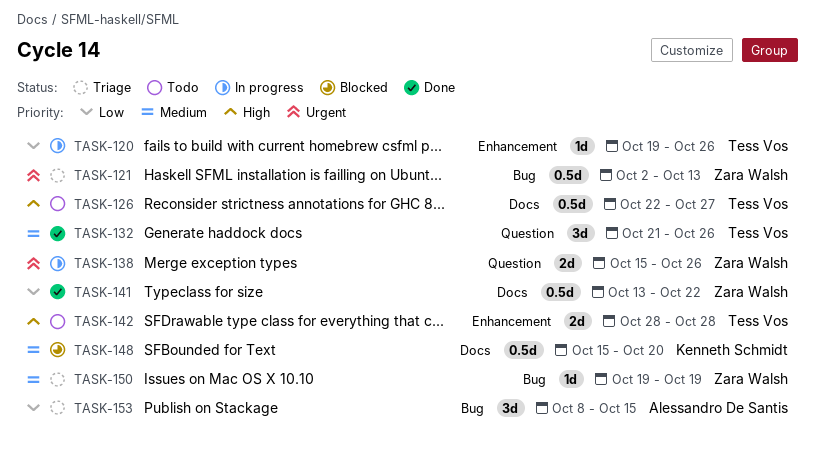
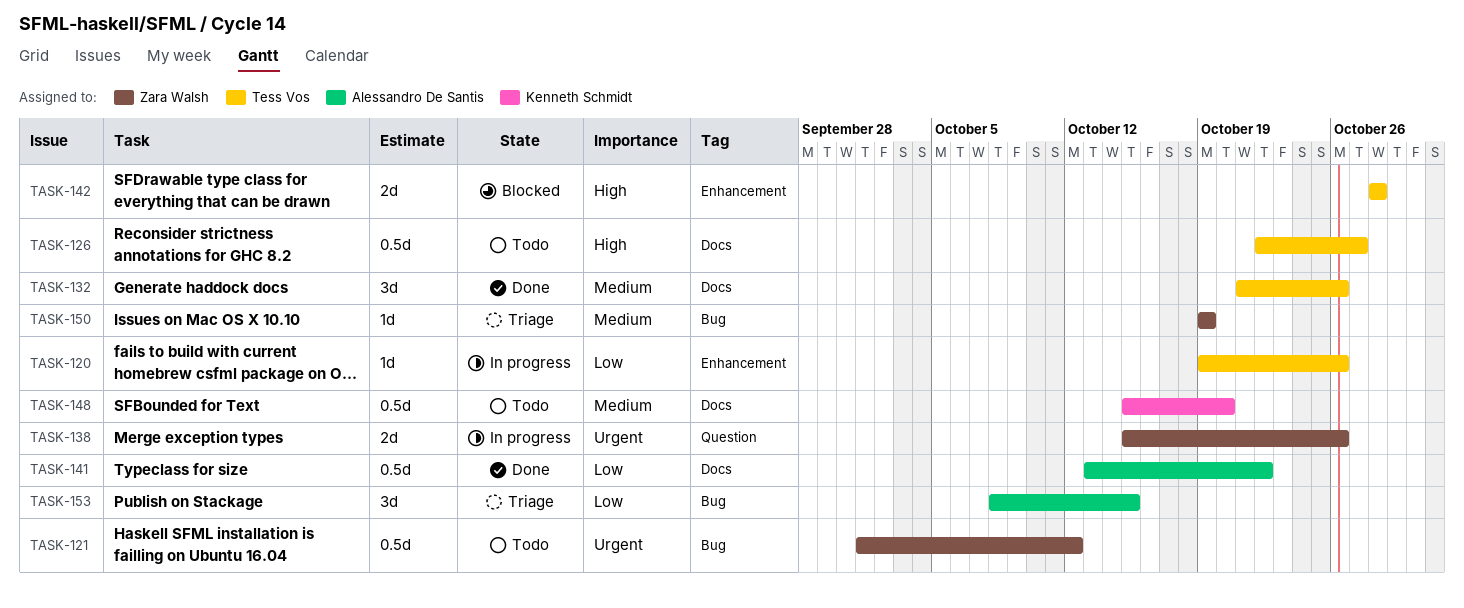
TASK-121, status: Triage -> Todo
TASK-121, start: Oct 2 -> Oct 1
TASK-121, due: Oct 13 -> Oct 12
TASK-132, label: Question -> Docs
TASK-141, owner: Zara Walsh -> Alessandro De Santis
TASK-142, status: Todo -> Blocked
TASK-148, status: Blocked -> Todo

